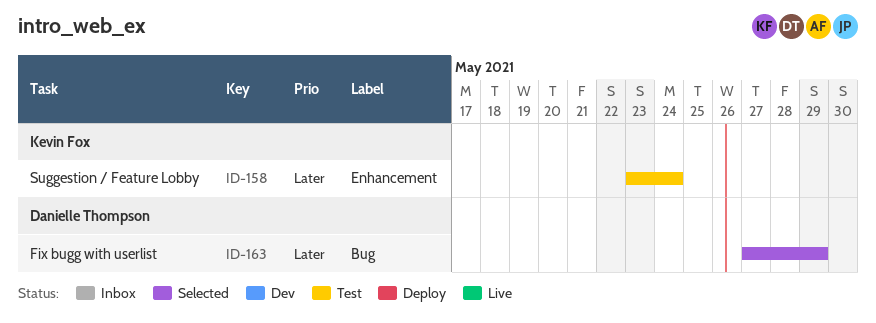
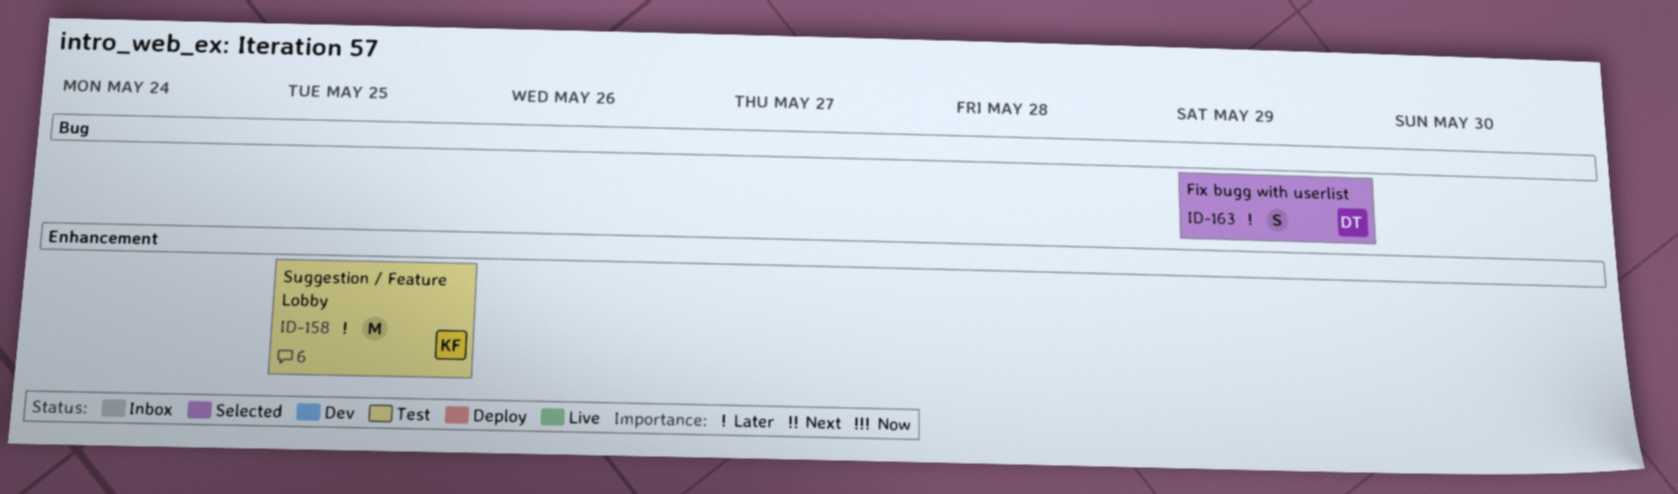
ID-158, due: May 24 -> May 25

